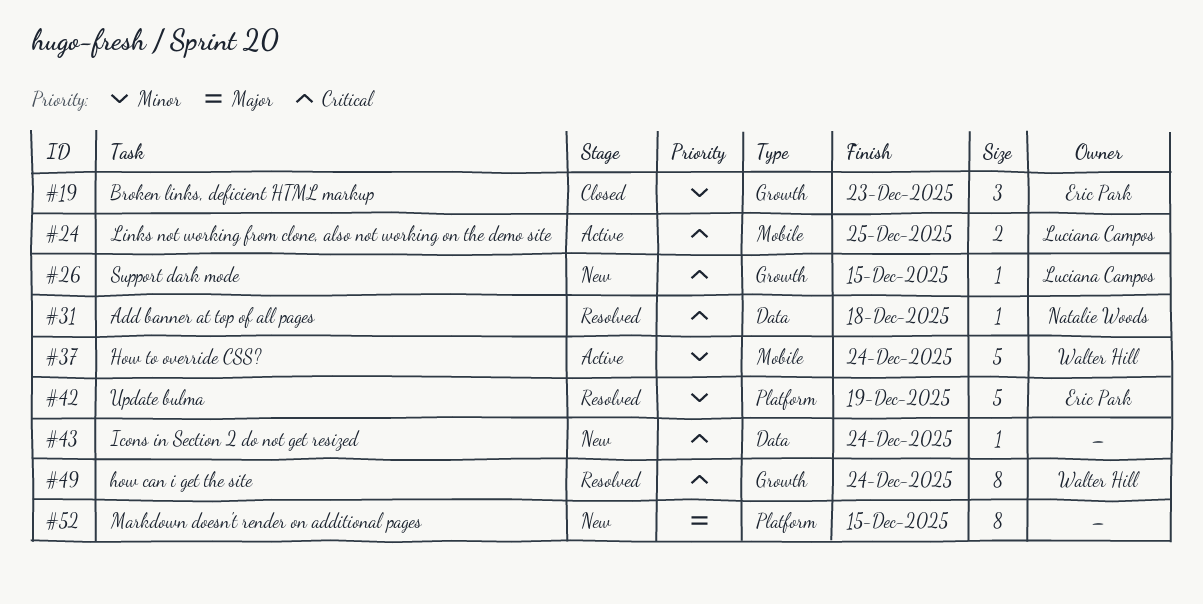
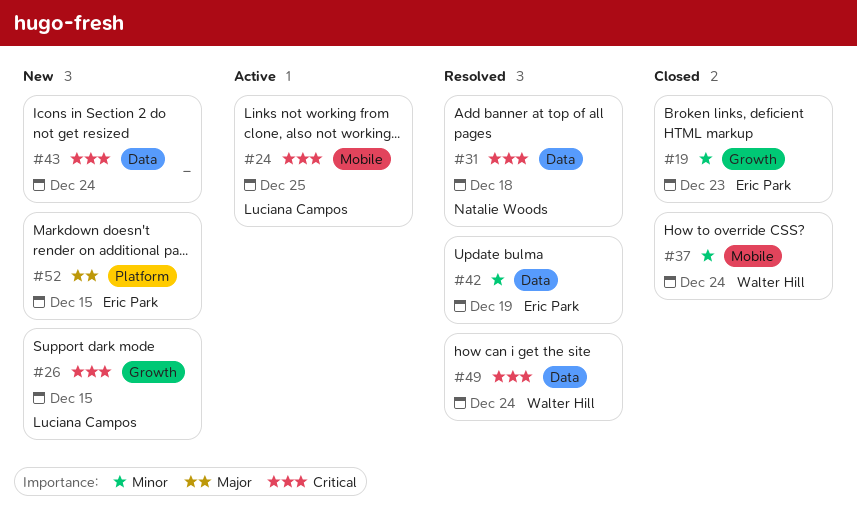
#37, status: Active -> Closed
#42, label: Platform -> Data
#49, label: Growth -> Data
#52, owner: none -> Eric Park

